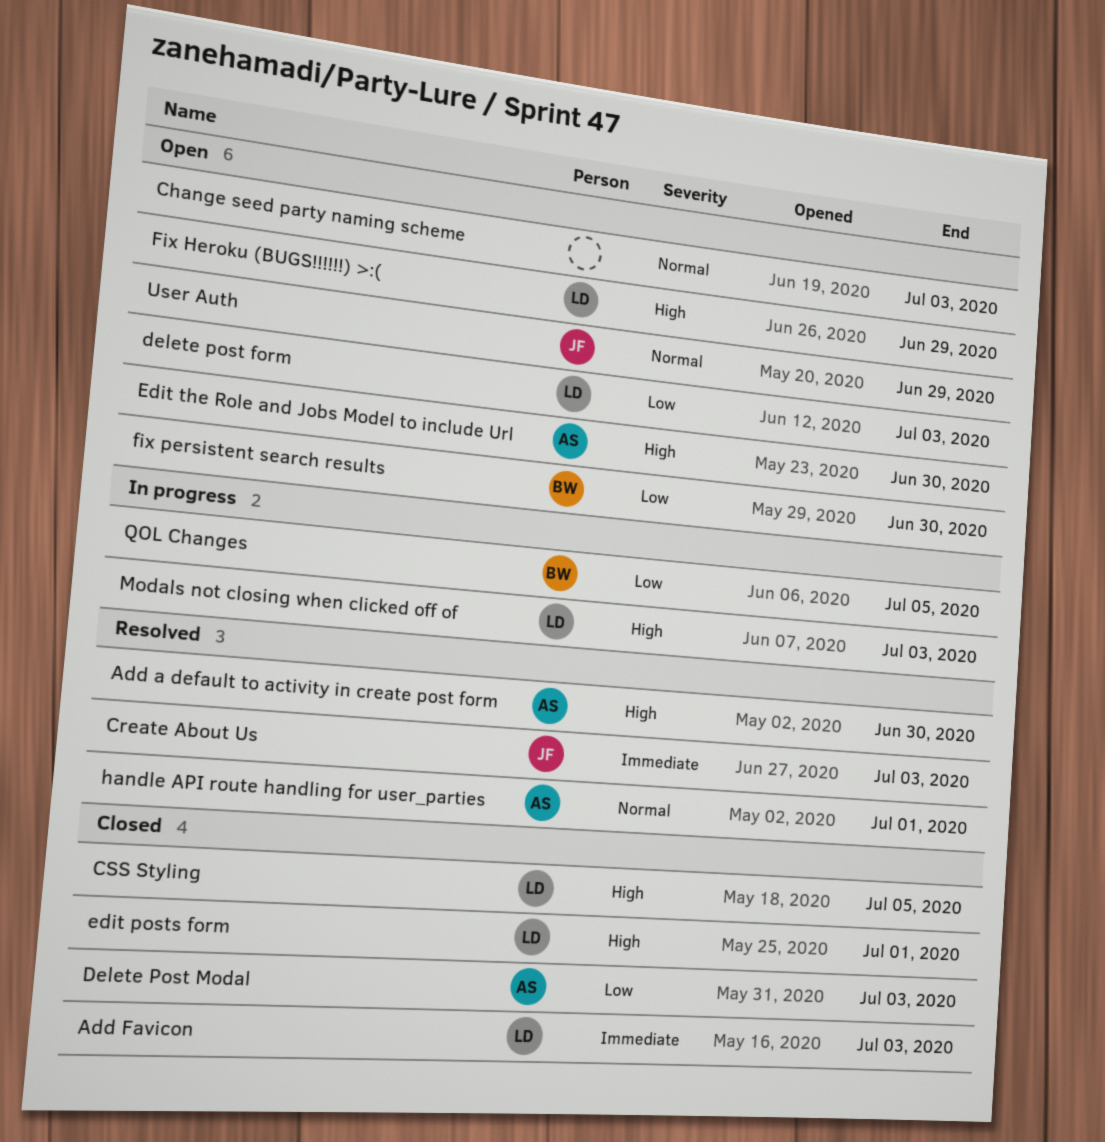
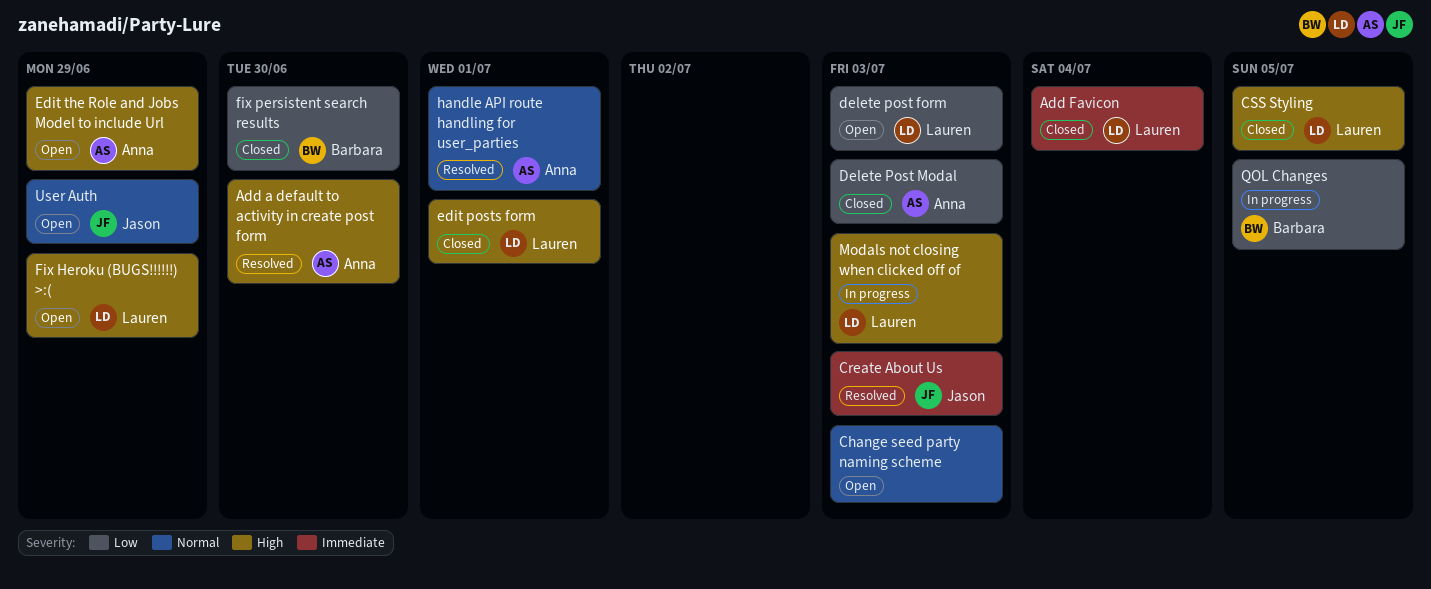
Add Favicon, due: Jul 3 -> Jul 4
Edit the Role and Jobs Model to include Url, due: Jun 30 -> Jun 29
fix persistent search results, status: Open -> Closed

